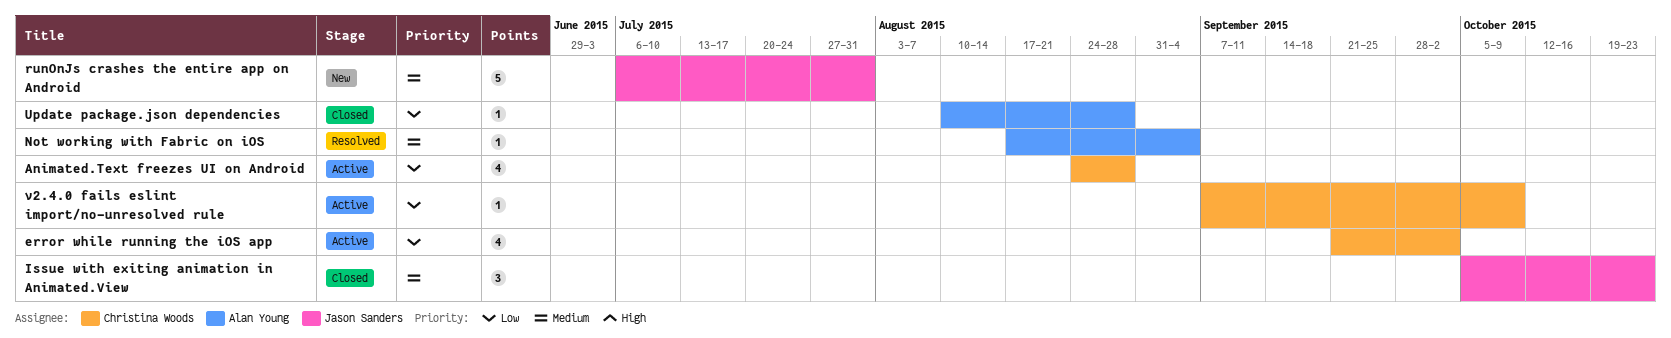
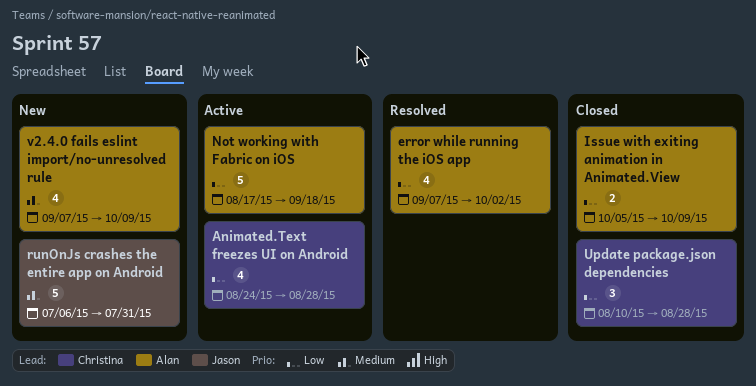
error while running the iOS app, status: Active -> Resolved
error while running the iOS app, owner: Christina Woods -> Alan Young
error while running the iOS app, start: Sep 21 -> Sep 7
Issue with exiting animation in Animated.View, owner: Jason Sanders -> Alan Young
Issue with exiting animation in Animated.View, priority: Medium -> Low
Issue with exiting animation in Animated.View, estimate: 3 -> 2
Issue with exiting animation in Animated.View, due: Oct 23 -> Oct 9
Not working with Fabric on iOS, status: Resolved -> Active
Not working with Fabric on iOS, priority: Medium -> Low
Not working with Fabric on iOS, estimate: 1 -> 5
Not working with Fabric on iOS, due: Sep 4 -> Sep 18
Update package.json dependencies, owner: Alan Young -> Christina Woods
Update package.json dependencies, estimate: 1 -> 3
v2.4.0 fails eslint import/no-unresolved rule, status: Active -> New
v2.4.0 fails eslint import/no-unresolved rule, owner: Christina Woods -> Alan Young
v2.4.0 fails eslint import/no-unresolved rule, priority: Low -> Medium
v2.4.0 fails eslint import/no-unresolved rule, estimate: 1 -> 4

